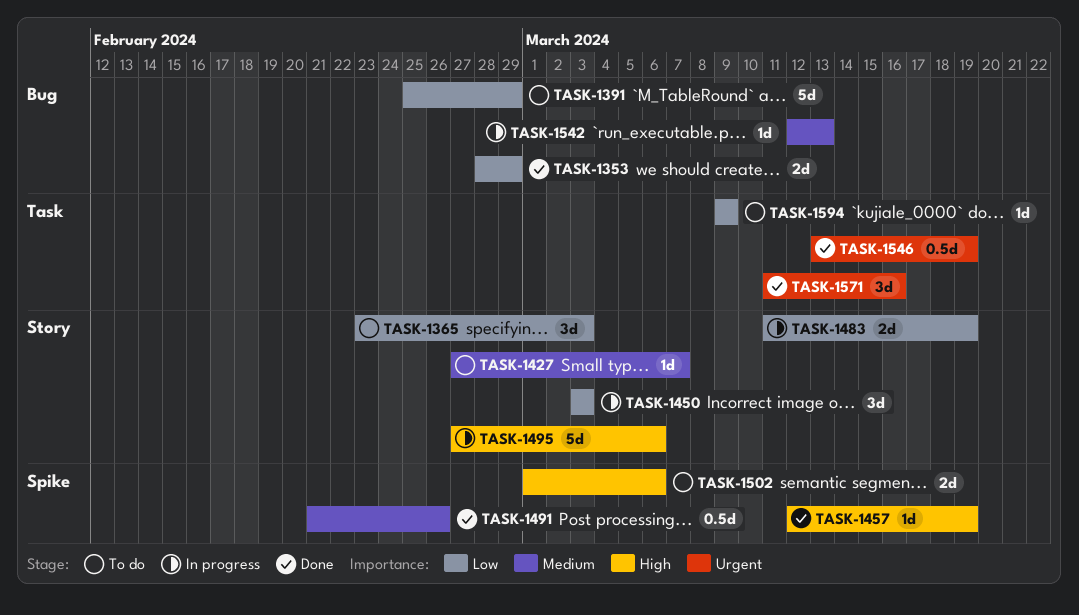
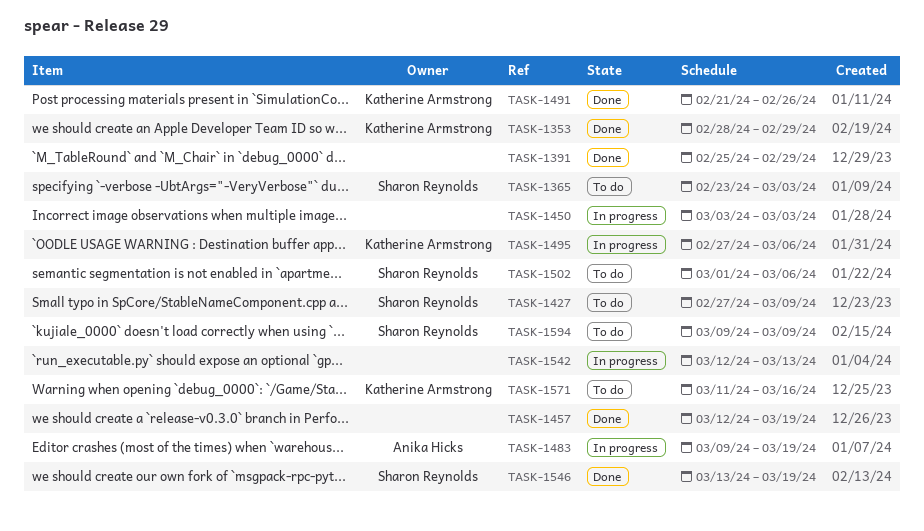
TASK-1391, status: To do -> Done
TASK-1427, due: Mar 7 -> Mar 9
TASK-1483, start: Mar 11 -> Mar 9
TASK-1571, status: Done -> To do

